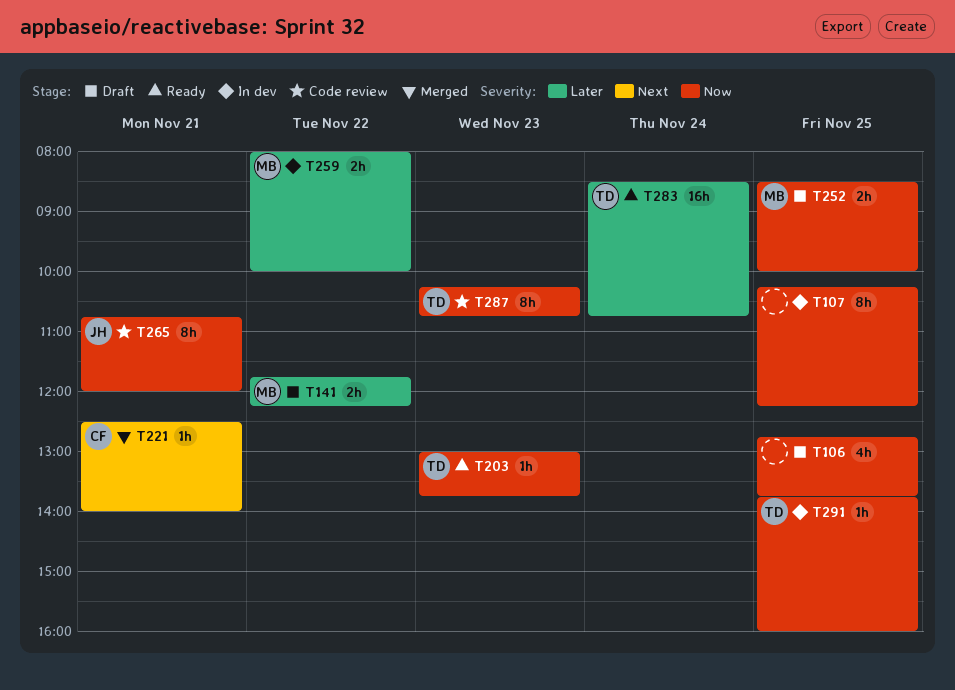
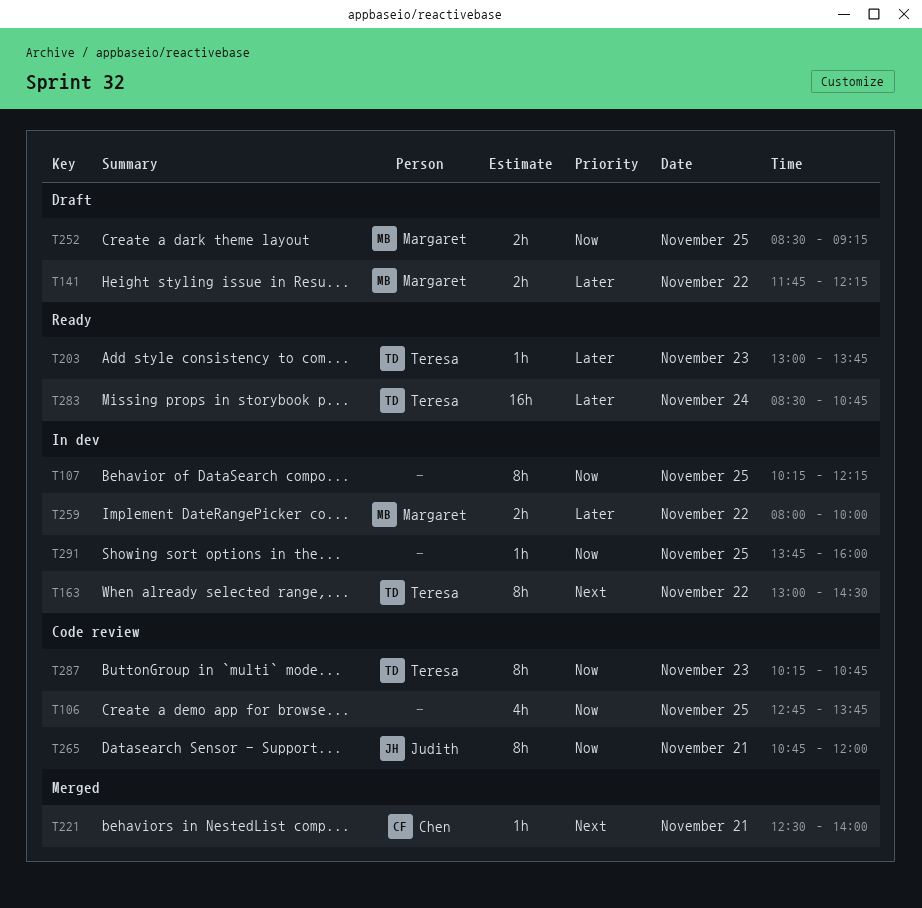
T106, status: Draft -> Code review
T163: none -> present
T203, priority: Now -> Later
T252, ends: 10:00 -> 09:15
T291, owner: Teresa -> none

